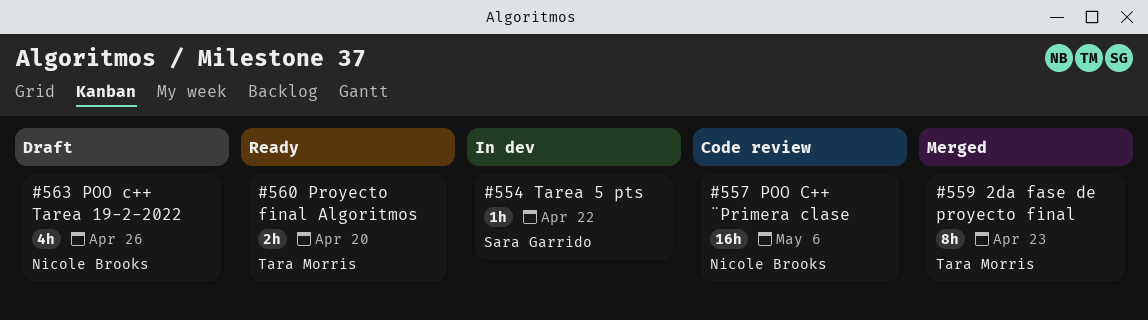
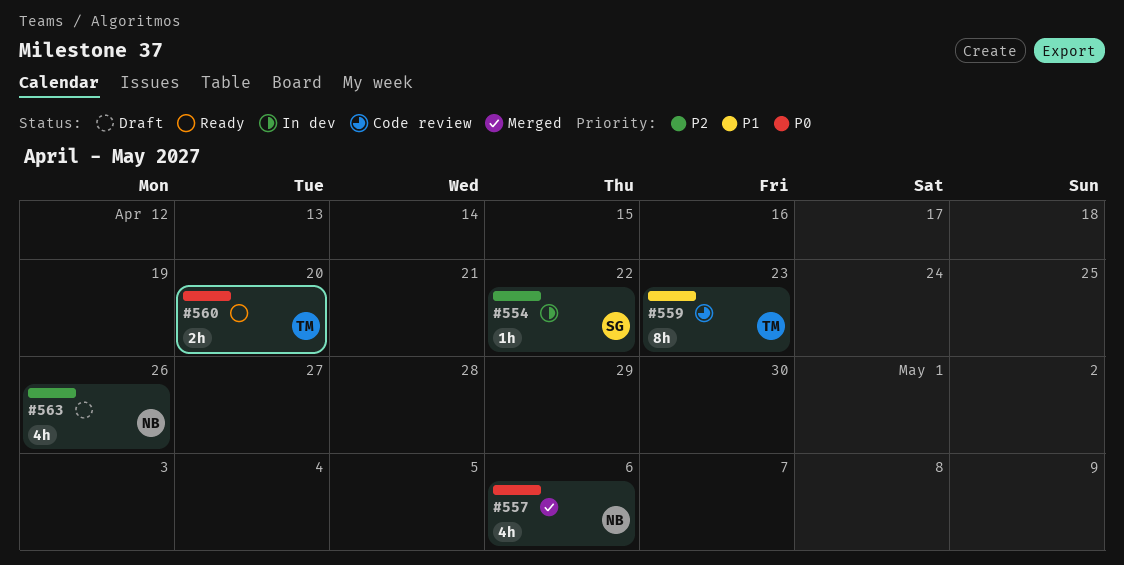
#557, status: Code review -> Merged
#557, estimate: 16h -> 4h
#559, status: Merged -> Code review

